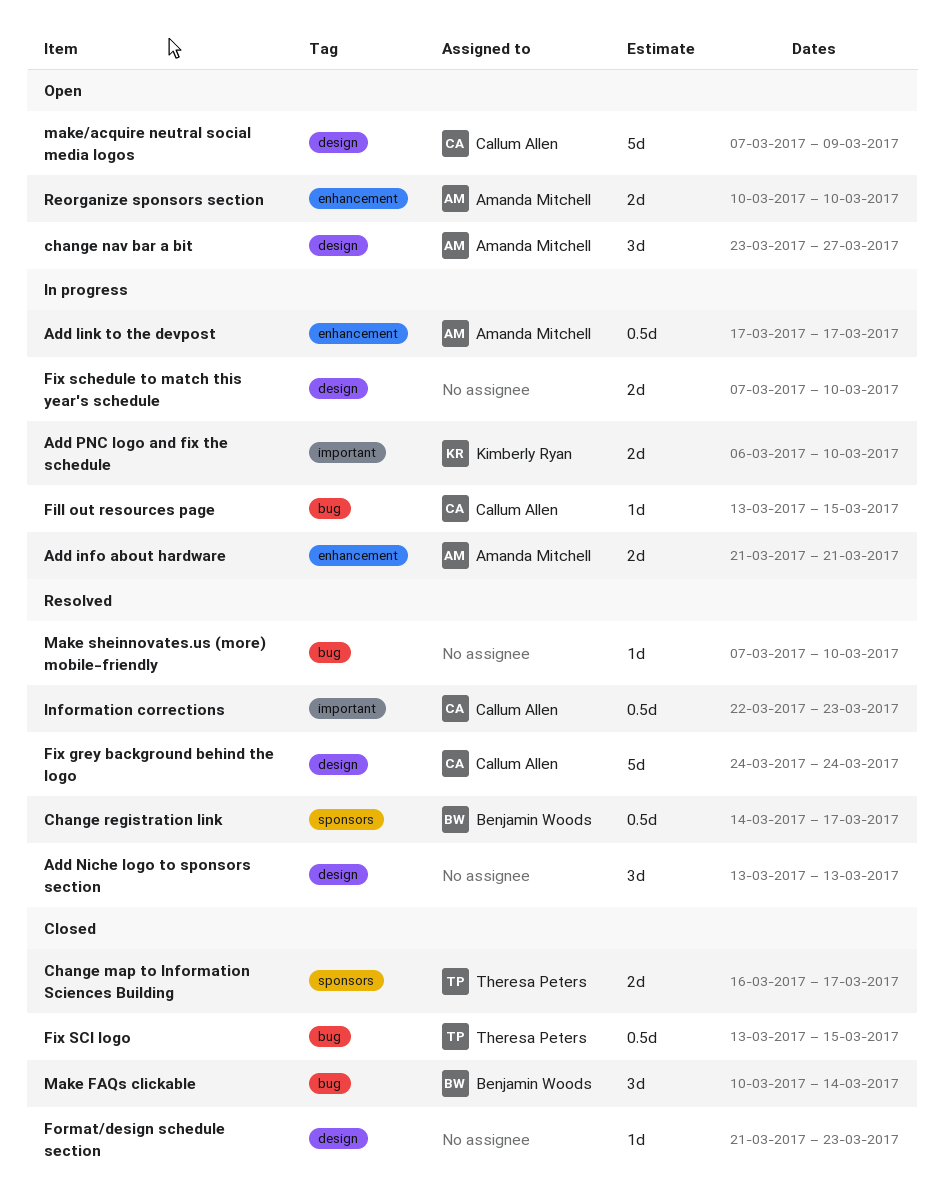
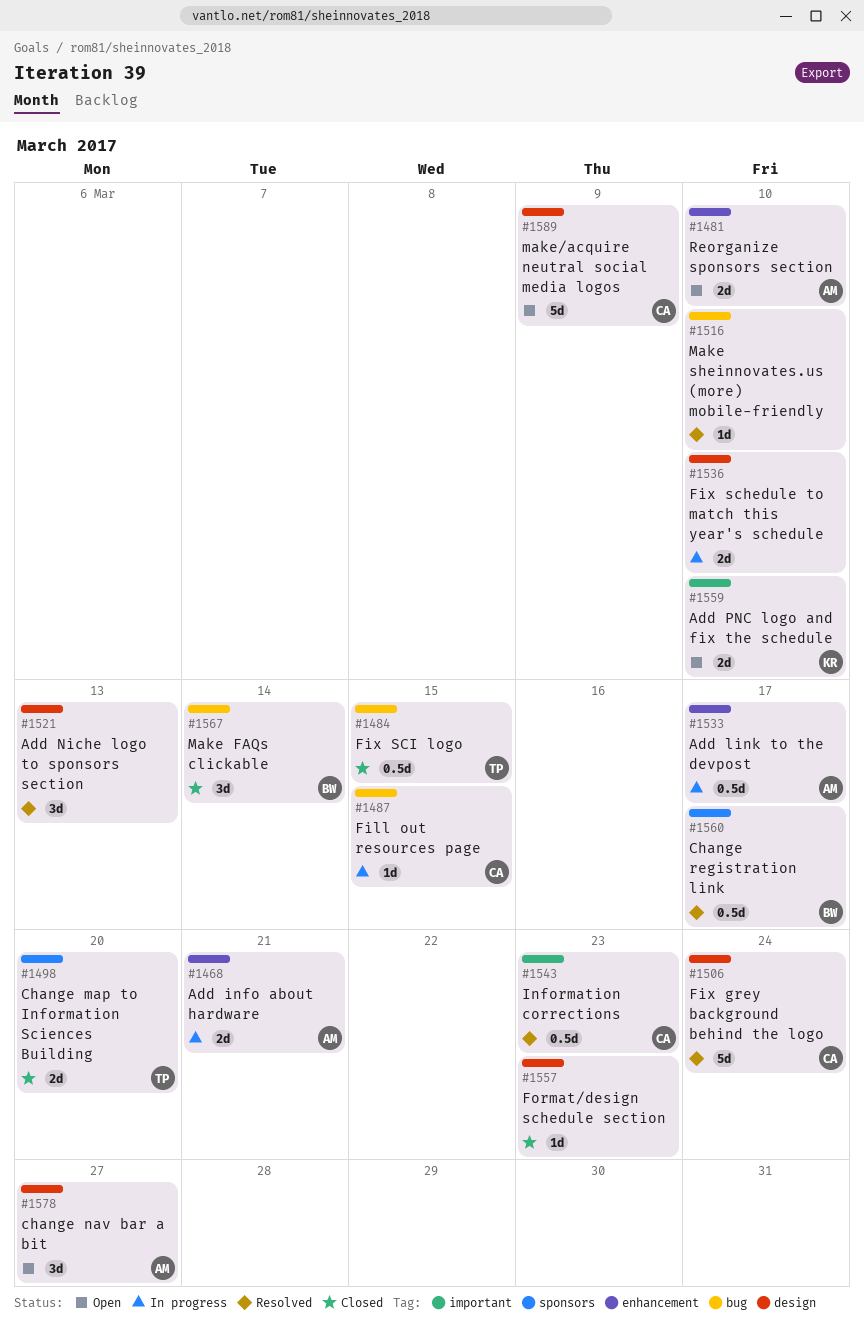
Add PNC logo and fix the schedule, status: In progress -> Open
Change map to Information Sciences Building, due: Mar 17 -> Mar 20

